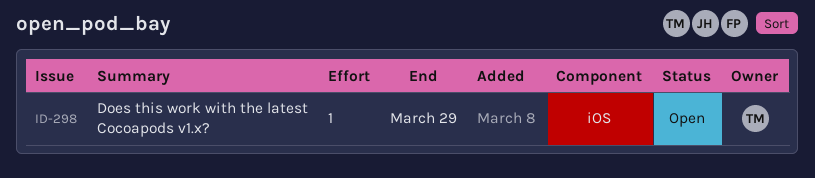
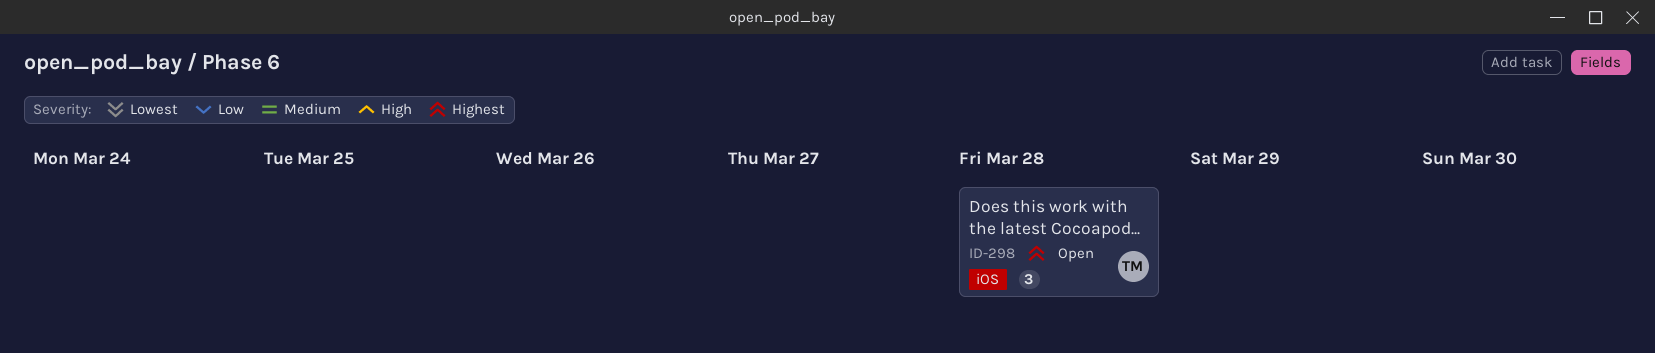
ID-298, estimate: 1 -> 3
ID-298, due: Mar 29 -> Mar 28

